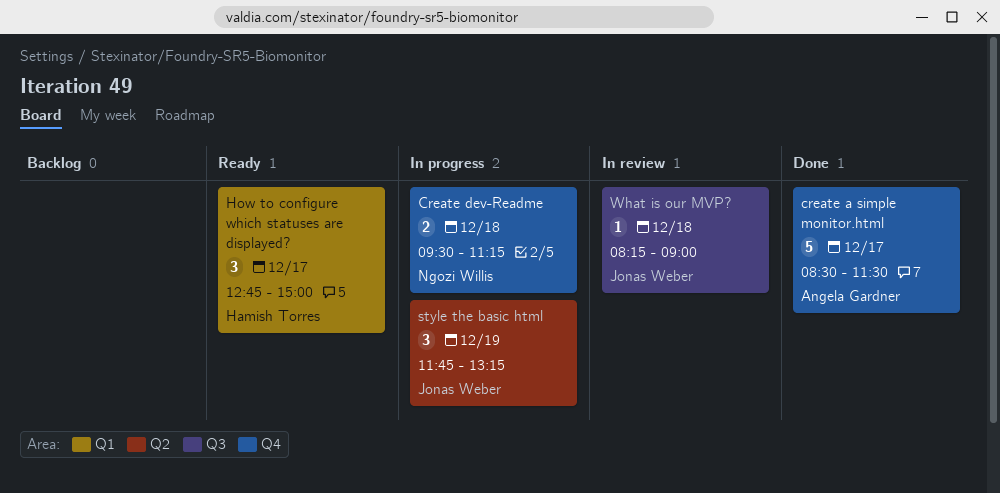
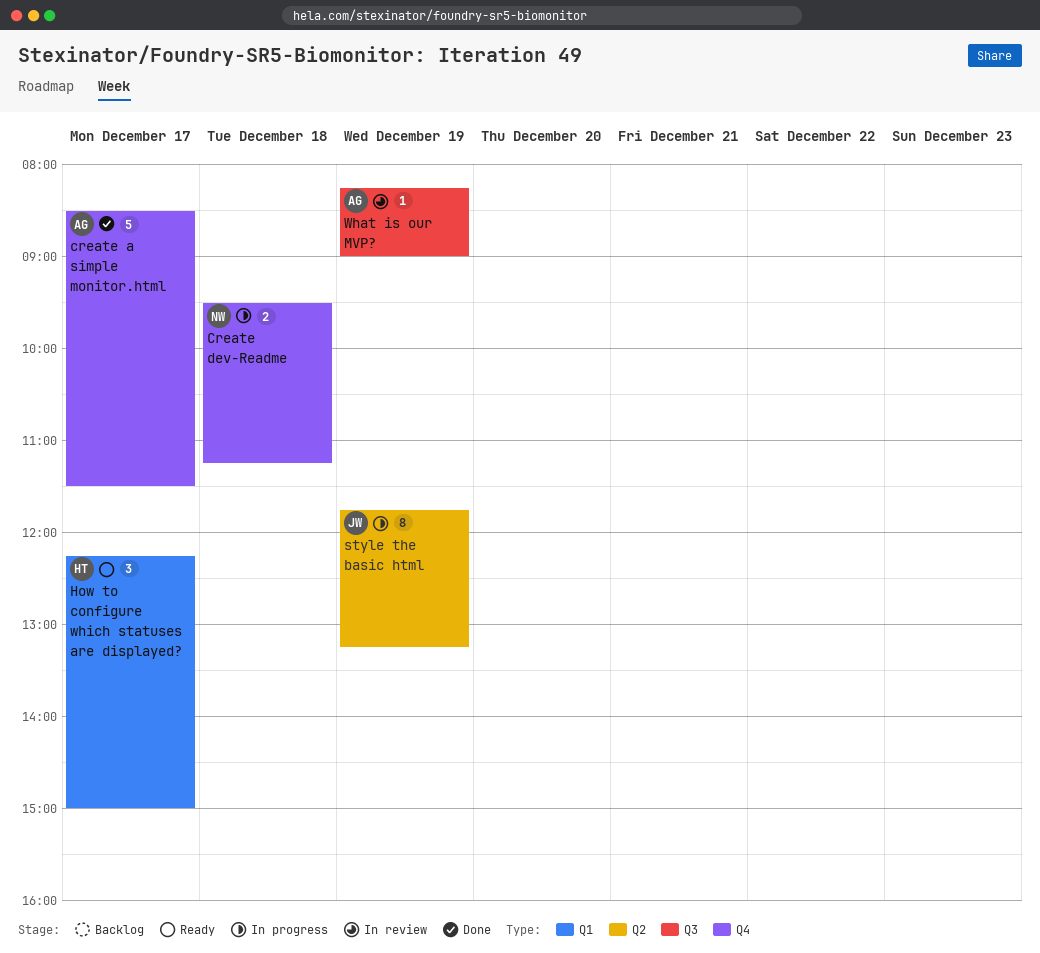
How to configure which statuses are displayed?, begins: 12:45 -> 12:15
style the basic html, estimate: 3 -> 8
What is our MVP?, owner: Jonas Weber -> Angela Gardner
What is our MVP?, day: Dec 18 -> Dec 19

